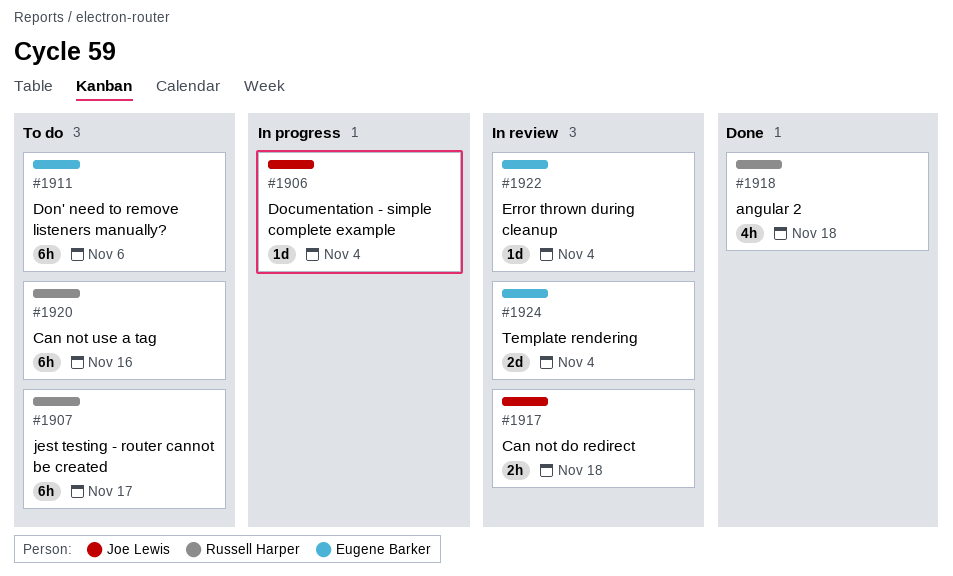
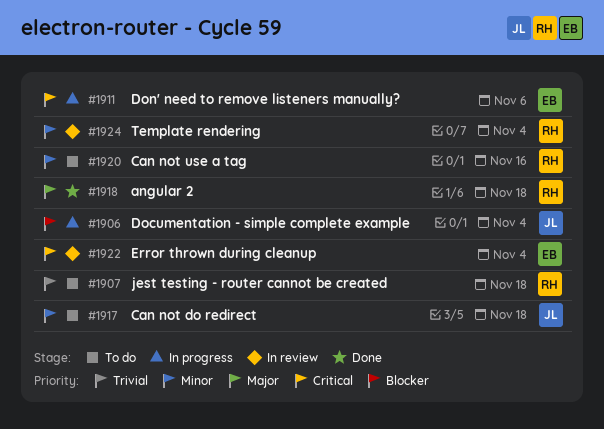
#1907, due: Nov 17 -> Nov 18
#1911, status: To do -> In progress
#1917, status: In review -> To do
#1924, owner: Eugene Barker -> Russell Harper

